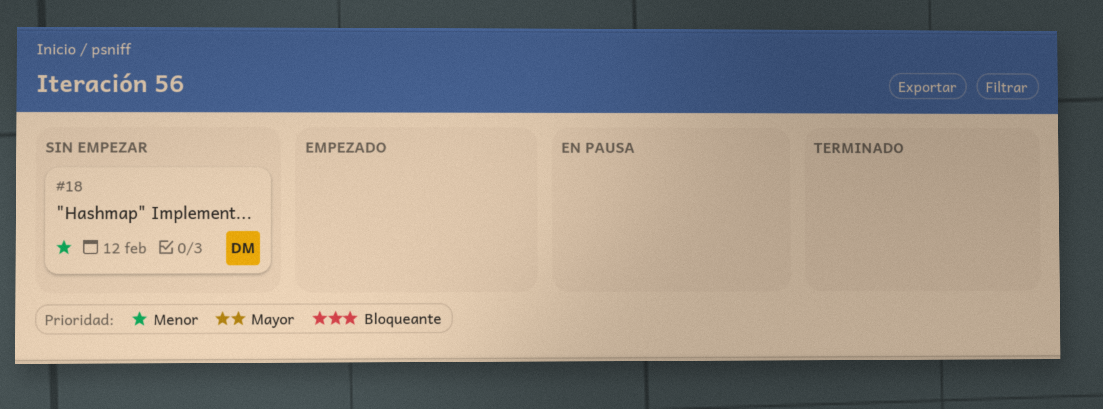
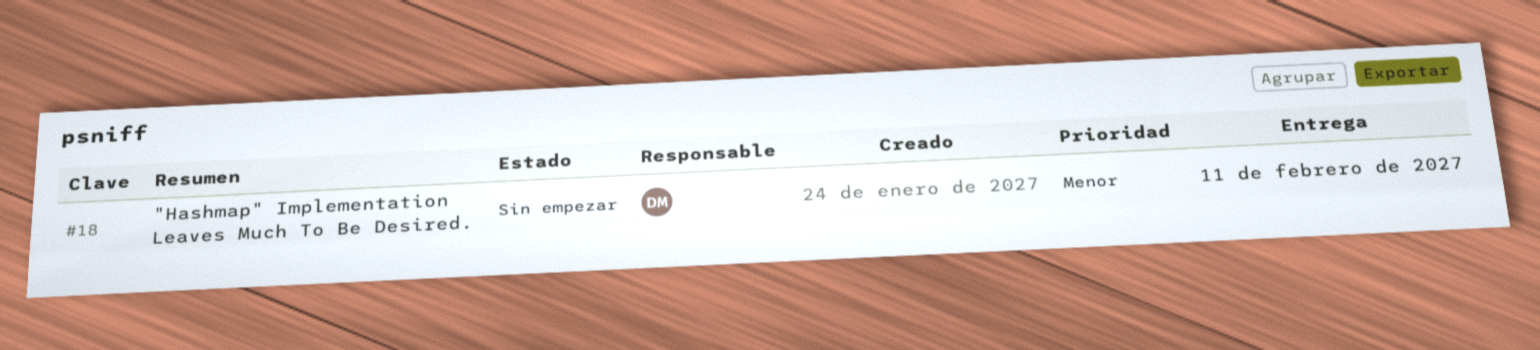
#18, due: Feb 12 -> Feb 11

